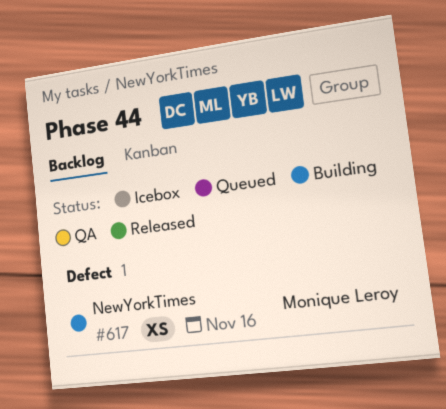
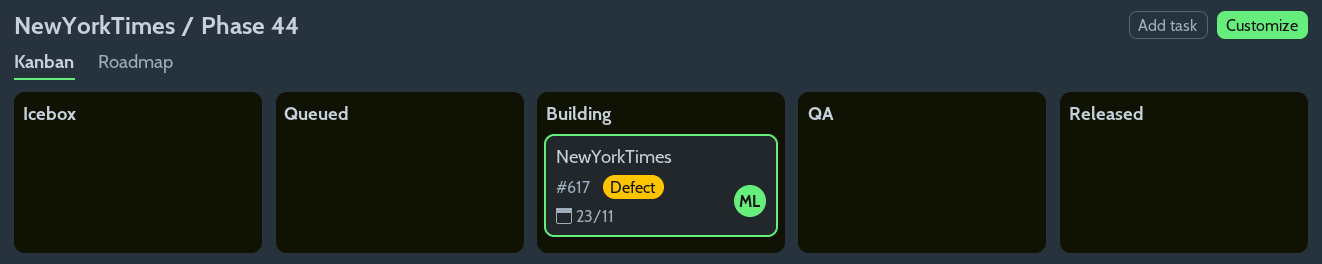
#617, due: Nov 16 -> Nov 23

